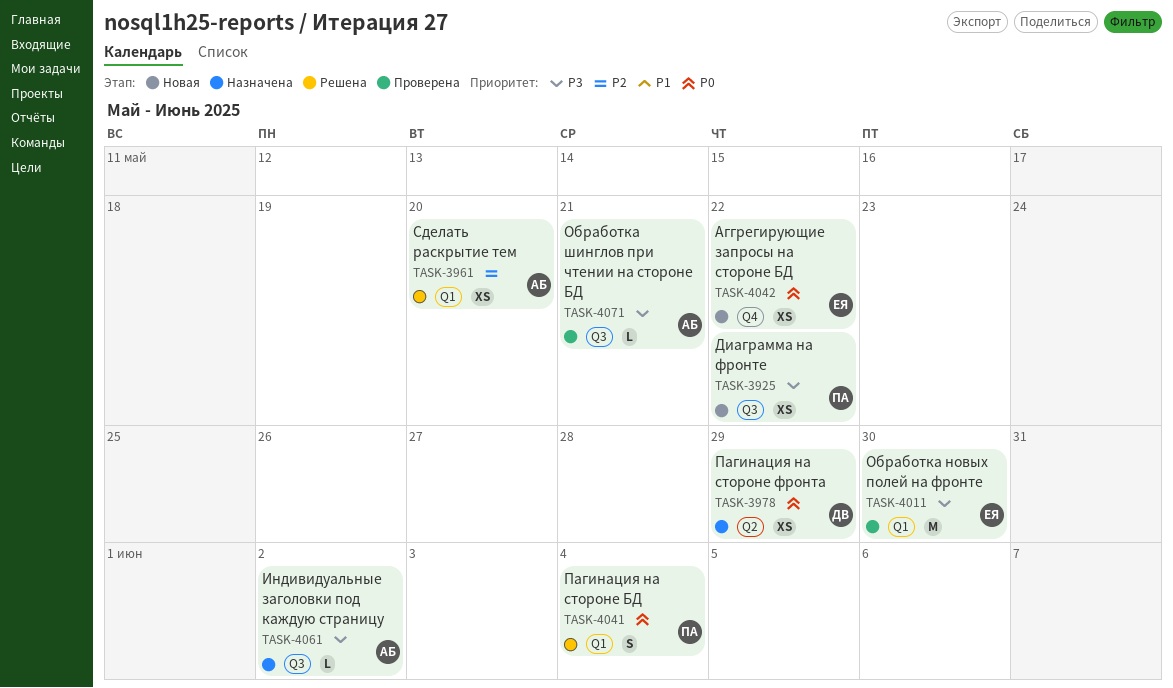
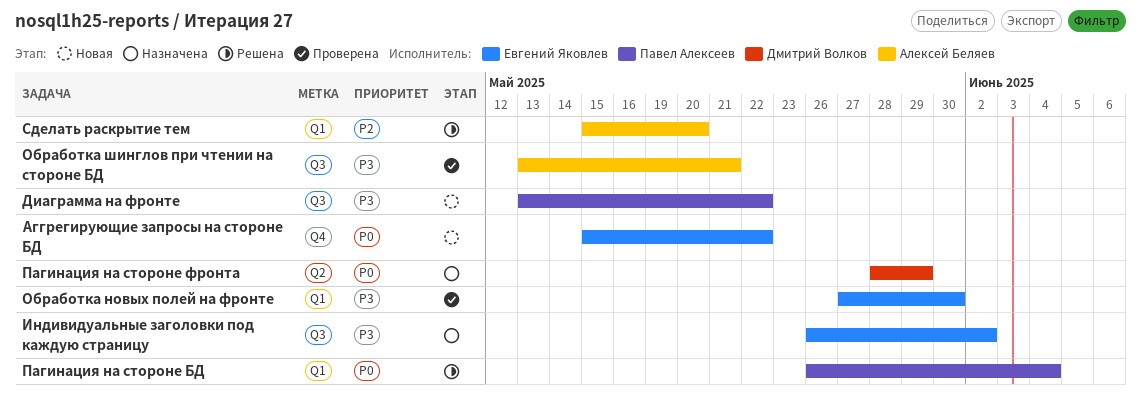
Индивидуальные заголовки под каждую страницу, owner: Алексей Беляев -> Евгений Яковлев

